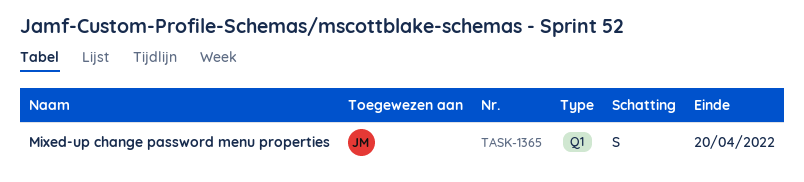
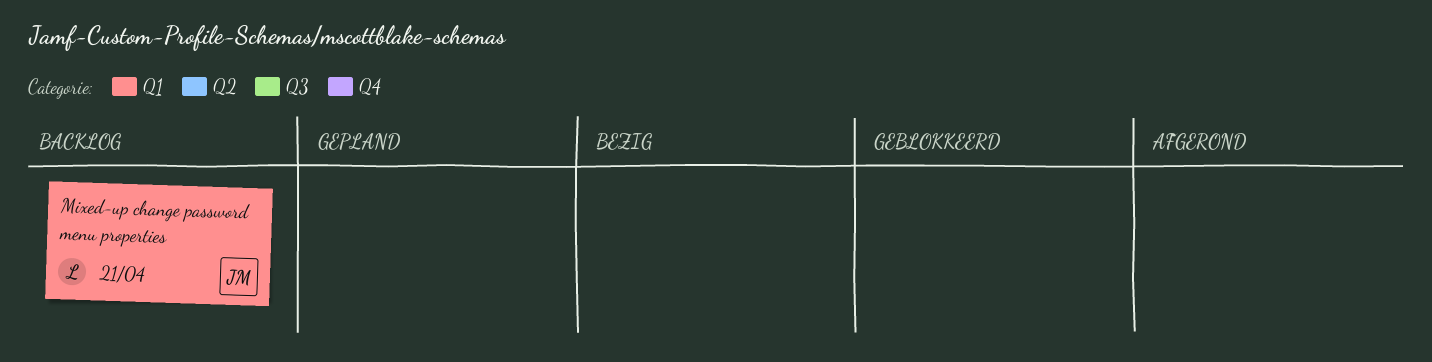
Mixed-up change password menu properties, estimate: S -> L
Mixed-up change password menu properties, due: Apr 20 -> Apr 21

